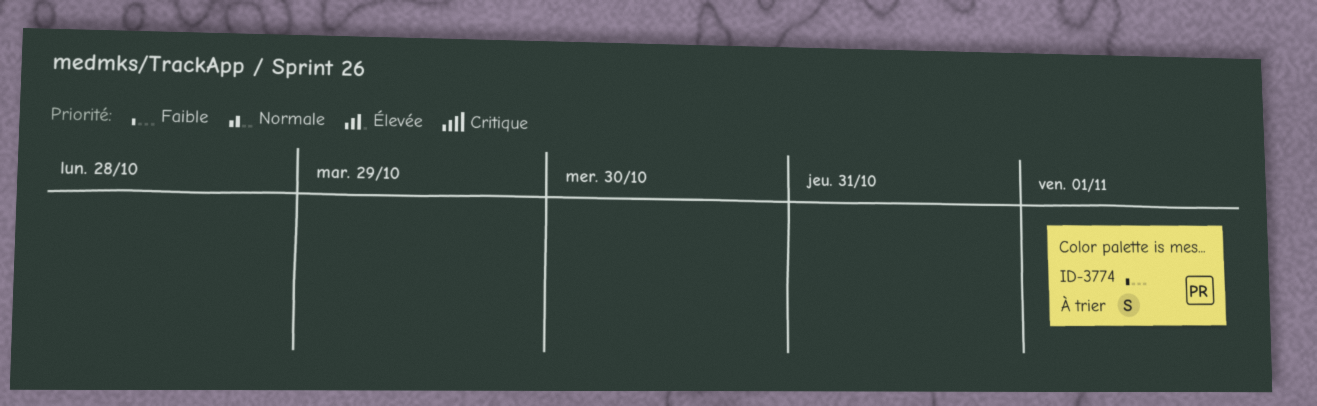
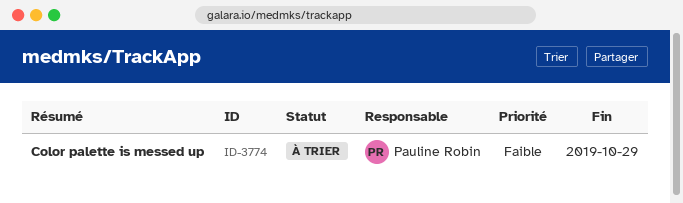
ID-3774, due: Nov 1 -> Oct 29

